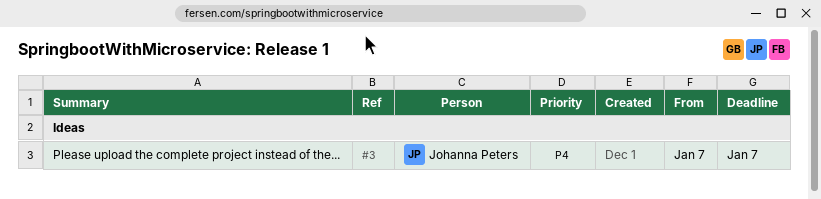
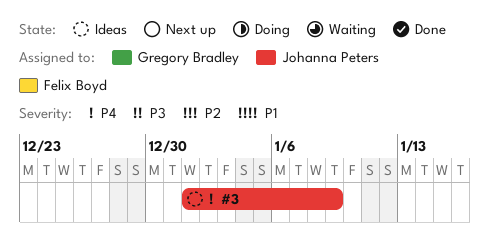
#3, start: Jan 7 -> Jan 1
#3, due: Jan 7 -> Jan 9

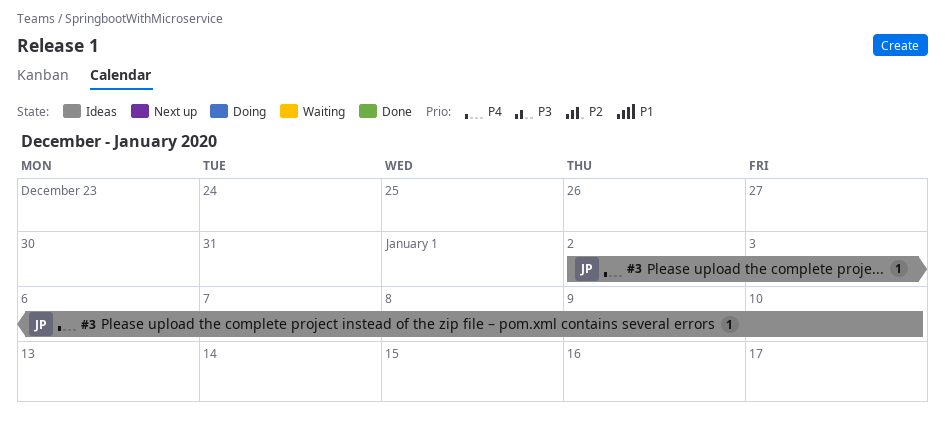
#3, start: Jan 1 -> Jan 2
#3, due: Jan 9 -> Jan 10

